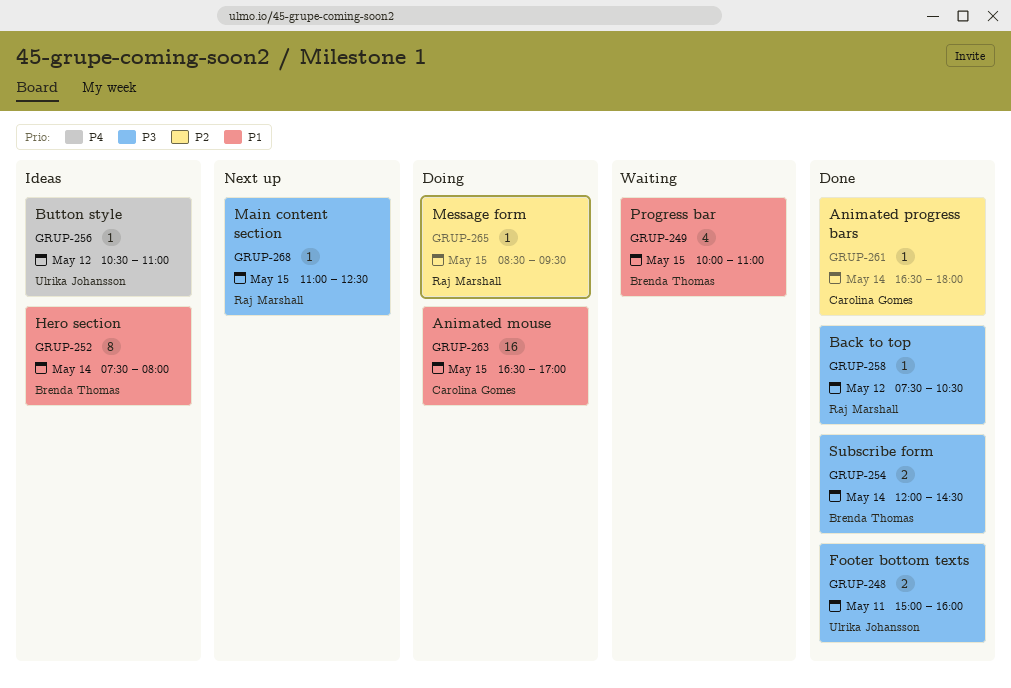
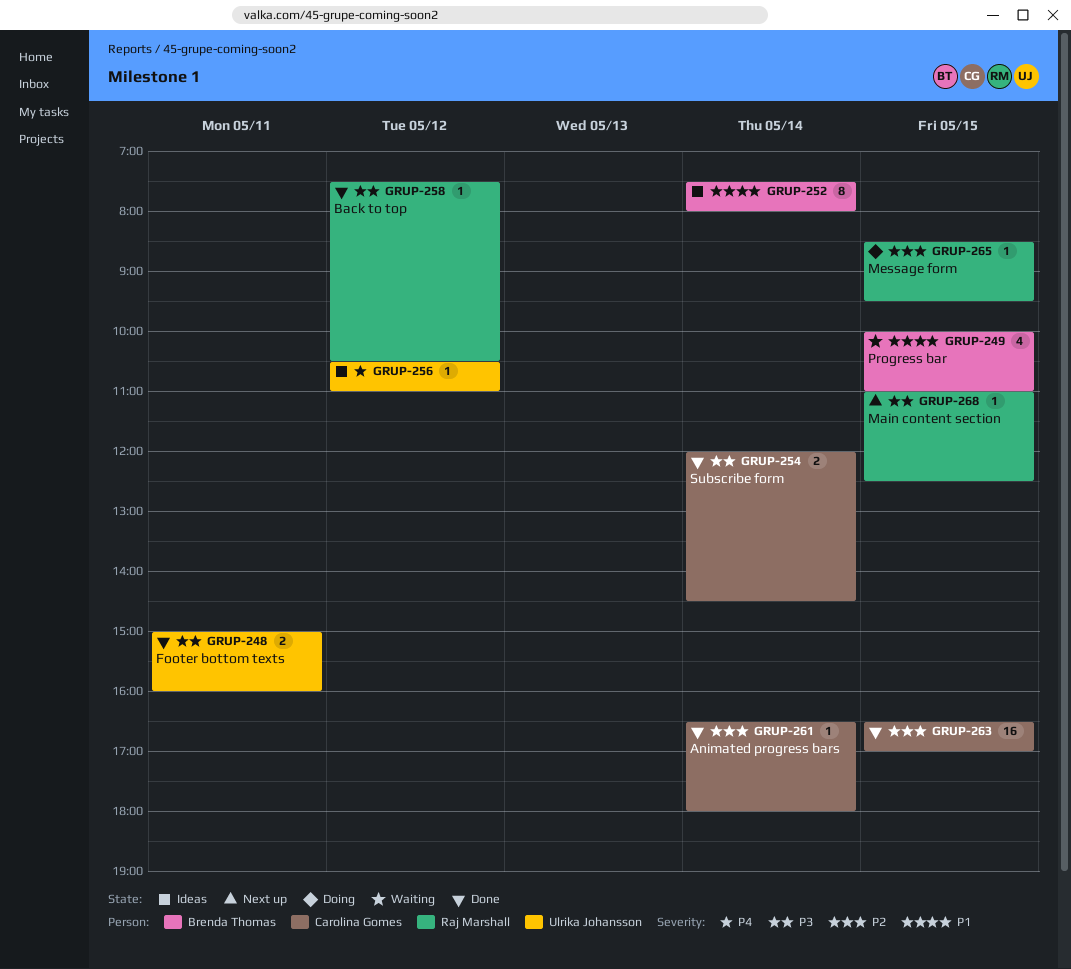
GRUP-254, owner: Brenda Thomas -> Carolina Gomes
GRUP-263, status: Doing -> Done
GRUP-263, priority: P1 -> P2

